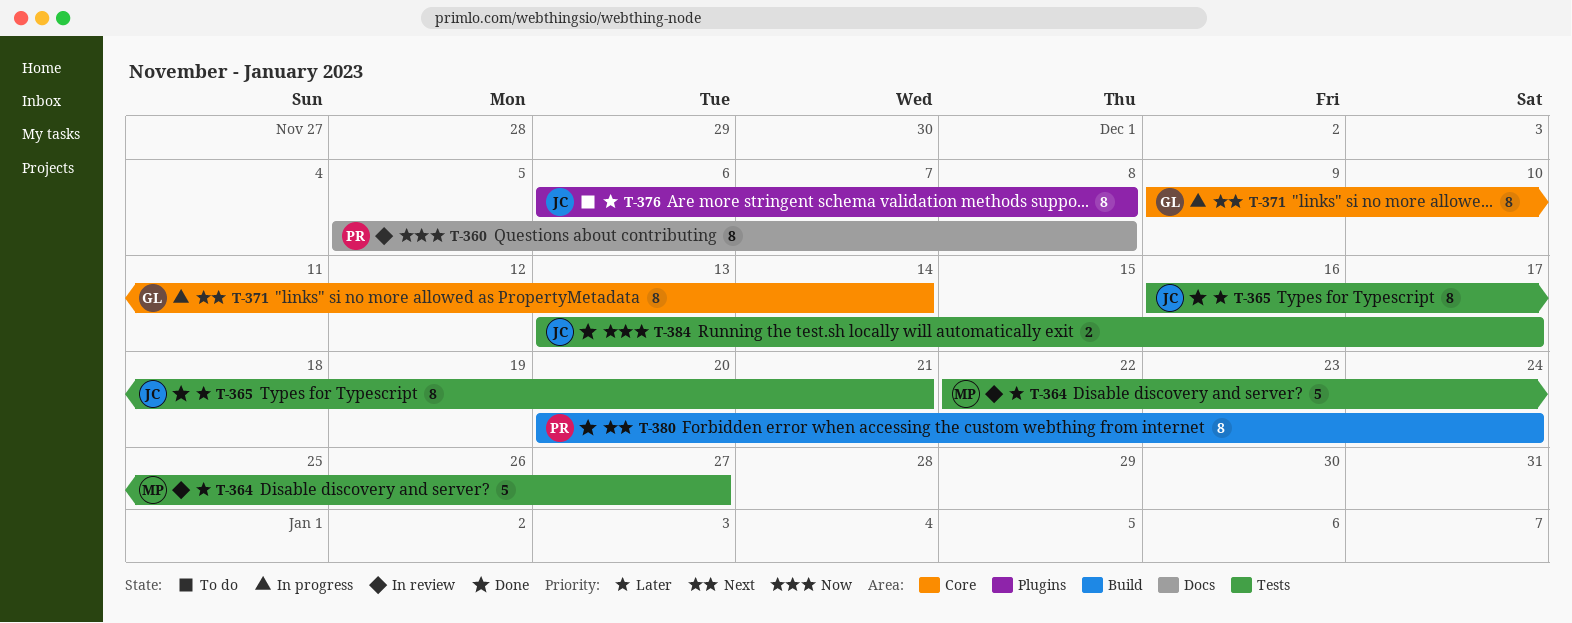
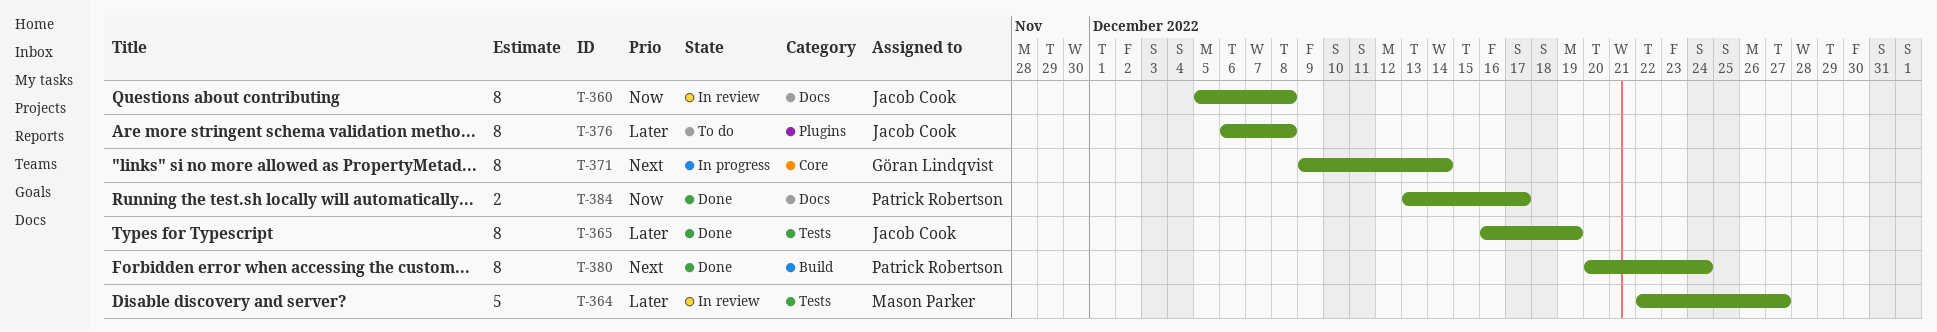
T-360, owner: Patrick Robertson -> Jacob Cook
T-365, due: Dec 21 -> Dec 19
T-384, owner: Jacob Cook -> Patrick Robertson
T-384, label: Tests -> Docs

